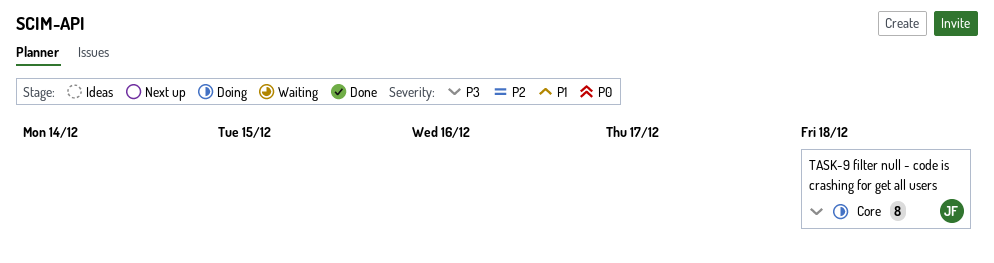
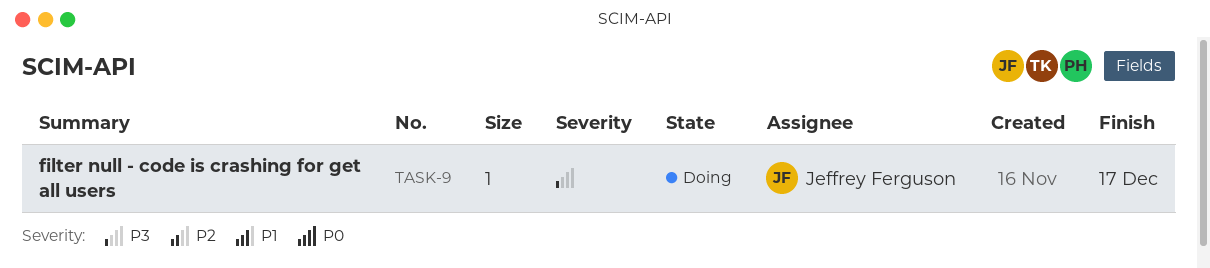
TASK-9, estimate: 8 -> 1
TASK-9, due: Dec 18 -> Dec 17

